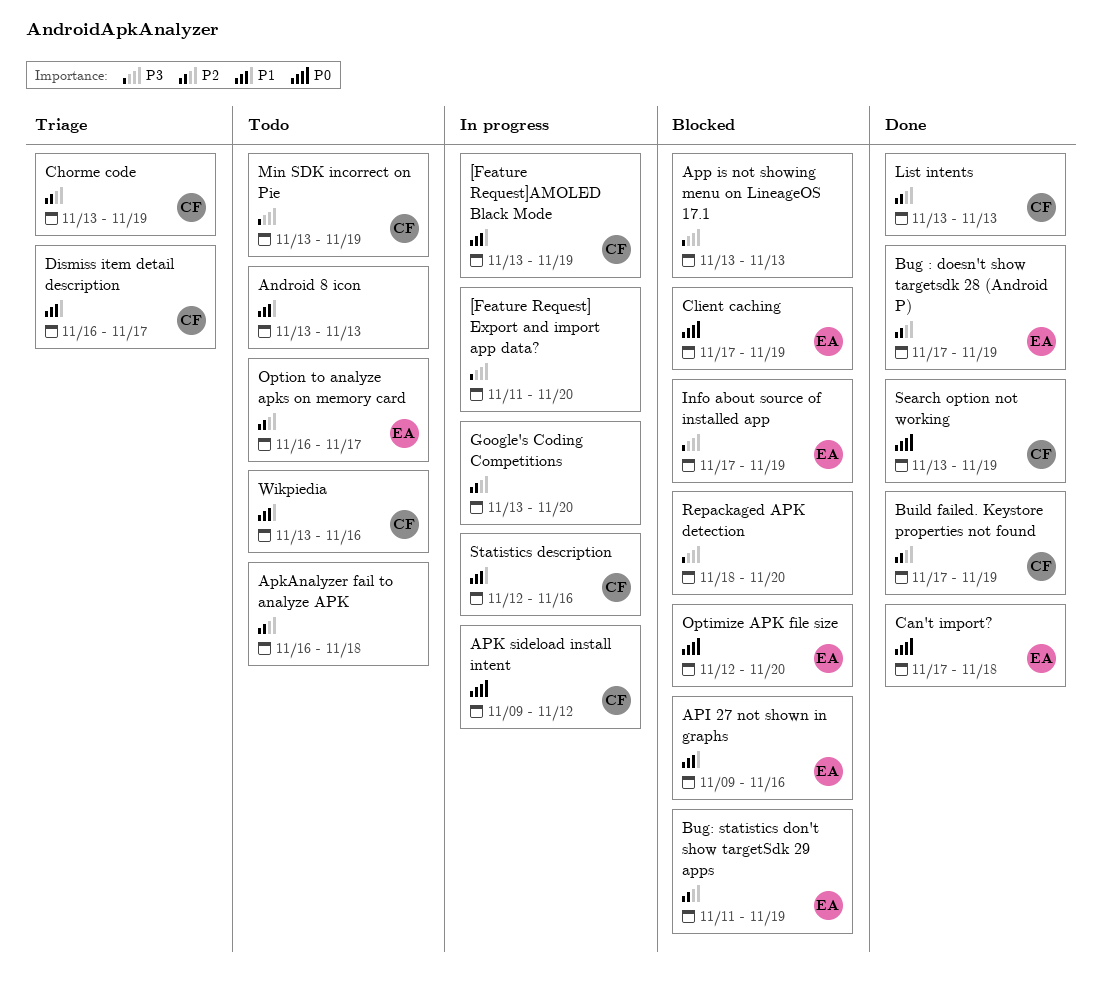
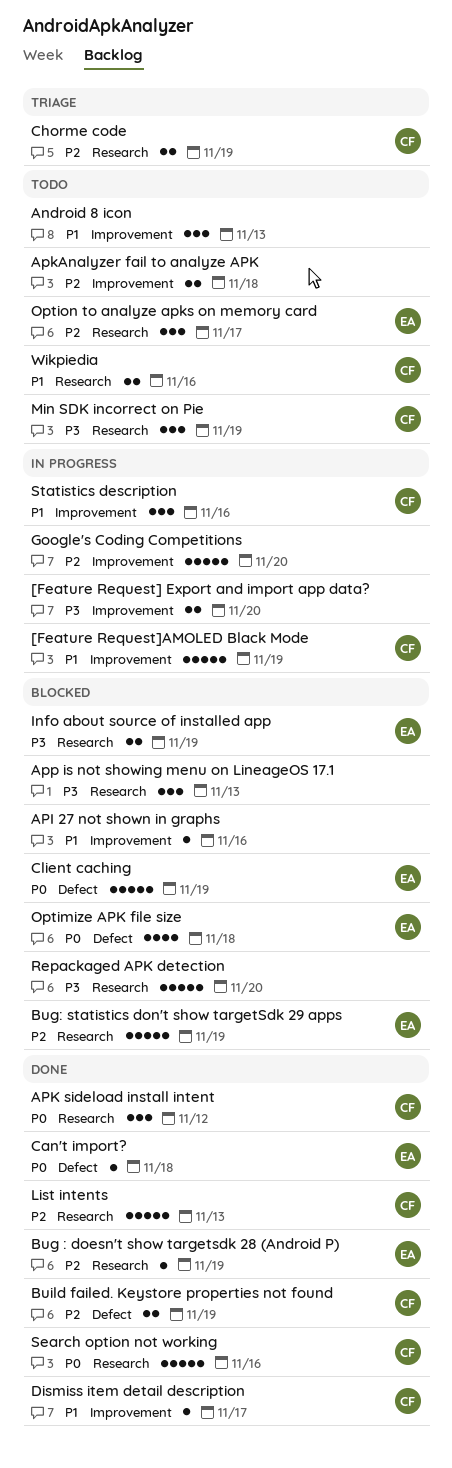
API 27 not shown in graphs, owner: EA -> none
APK sideload install intent, status: In progress -> Done
Dismiss item detail description, status: Triage -> Done
Optimize APK file size, due: Nov 20 -> Nov 18
Search option not working, due: Nov 19 -> Nov 16

